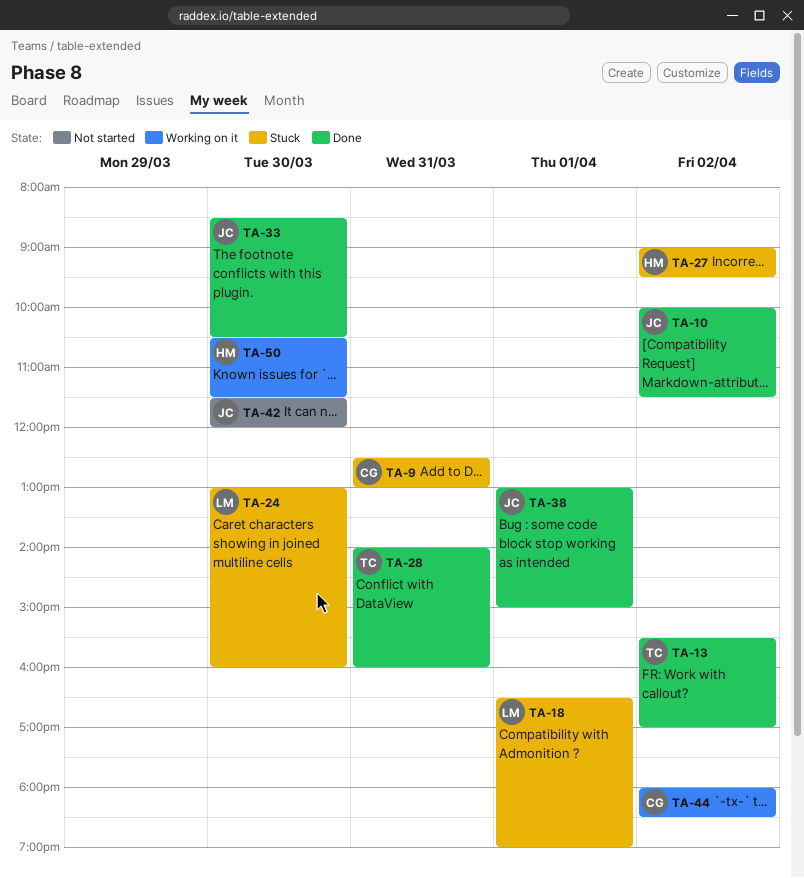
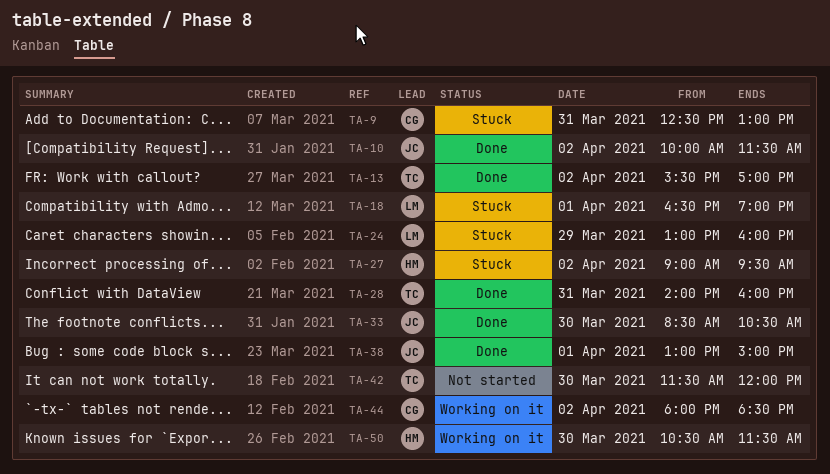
TA-24, day: Mar 30 -> Mar 29
TA-42, owner: JC -> TC

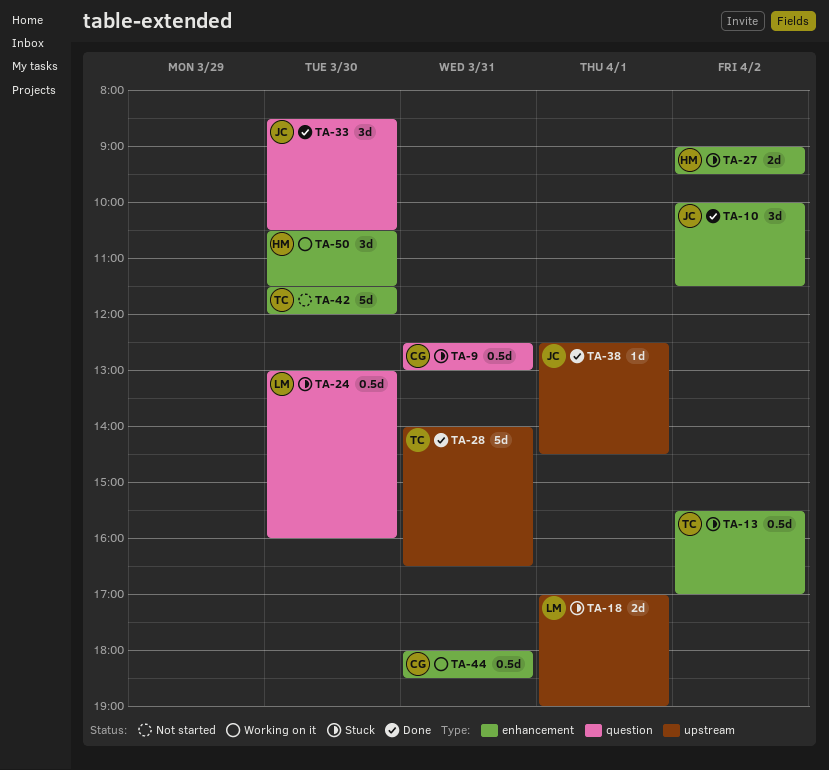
TA-13, status: Done -> Stuck
TA-18, begins: 16:30 -> 17:00
TA-24, day: Mar 29 -> Mar 30
TA-28, ends: 16:00 -> 16:30
TA-38, begins: 13:00 -> 12:30
TA-38, ends: 15:00 -> 14:30
TA-44, day: Apr 2 -> Mar 31

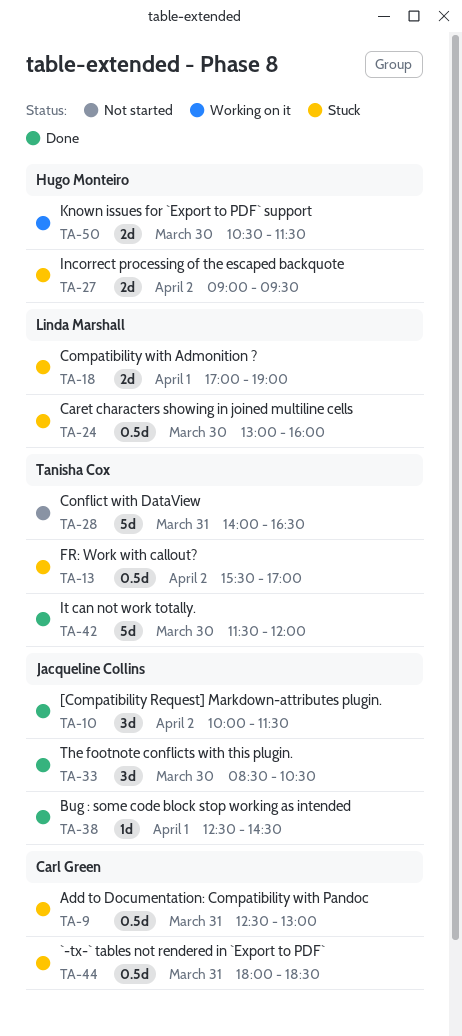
TA-28, status: Done -> Not started
TA-42, status: Not started -> Done
TA-44, status: Working on it -> Stuck
TA-50, estimate: 3d -> 2d

